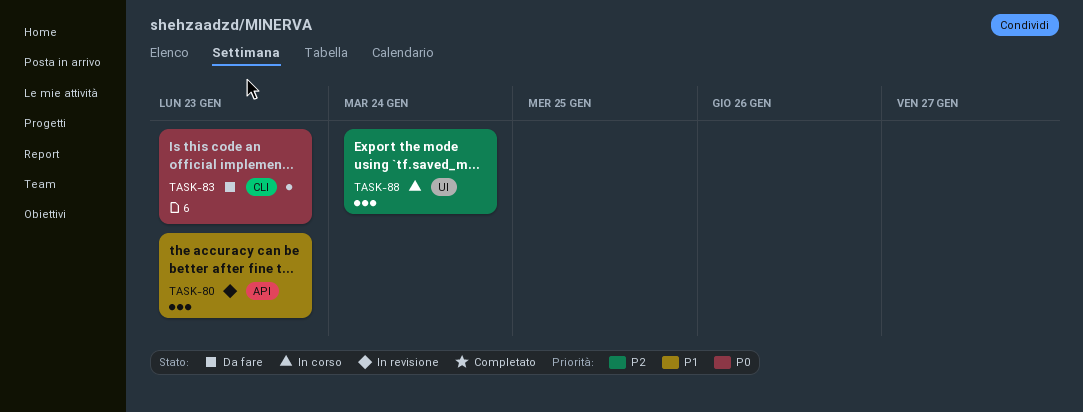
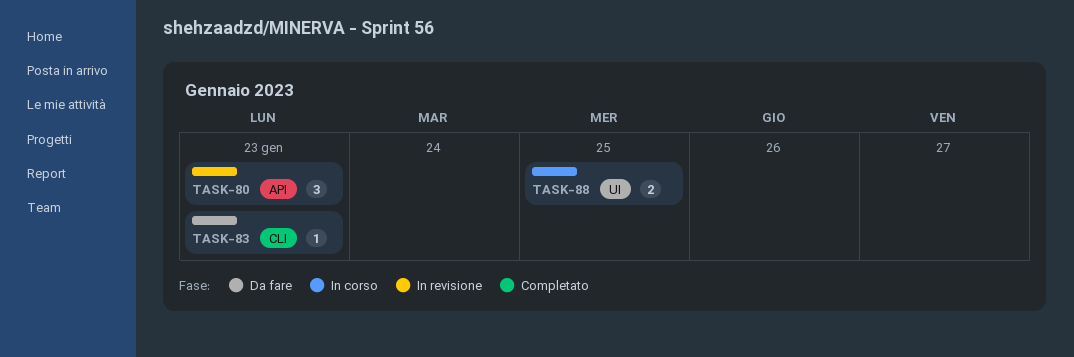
TASK-88, estimate: 3 -> 2
TASK-88, due: Jan 24 -> Jan 25

